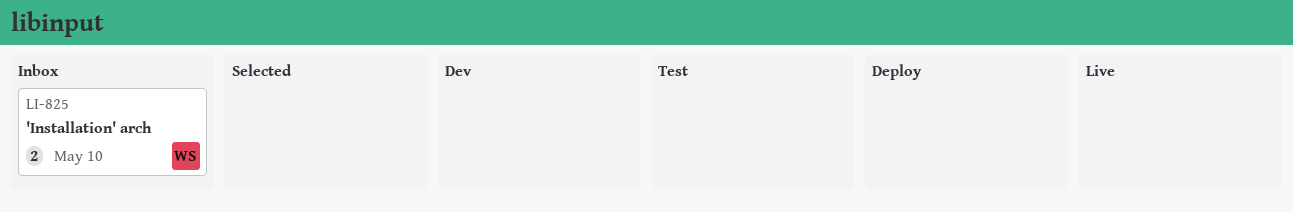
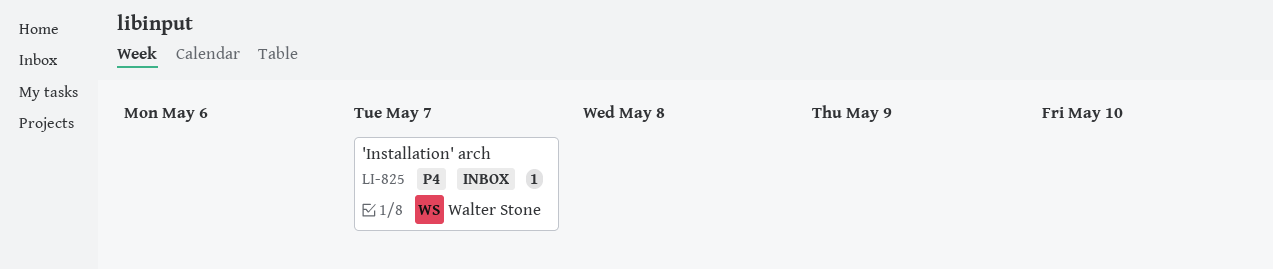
LI-825, estimate: 2 -> 1
LI-825, due: May 10 -> May 7

